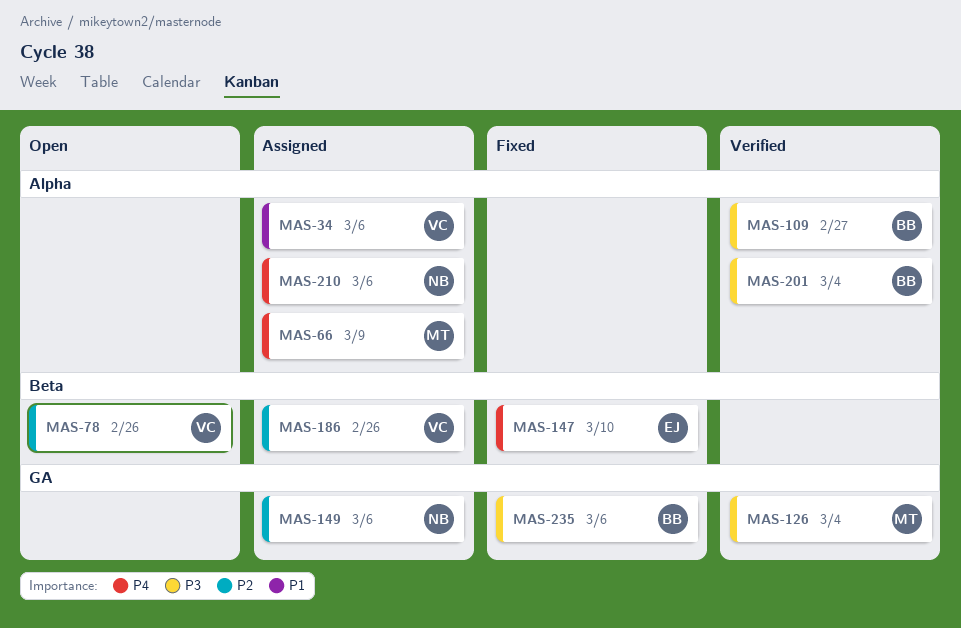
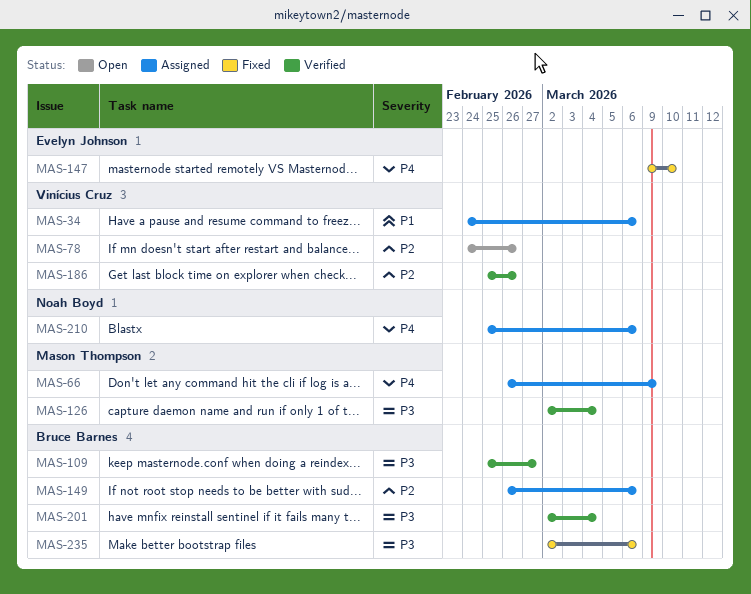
MAS-149, owner: Noah Boyd -> Bruce Barnes
MAS-186, status: Assigned -> Verified

